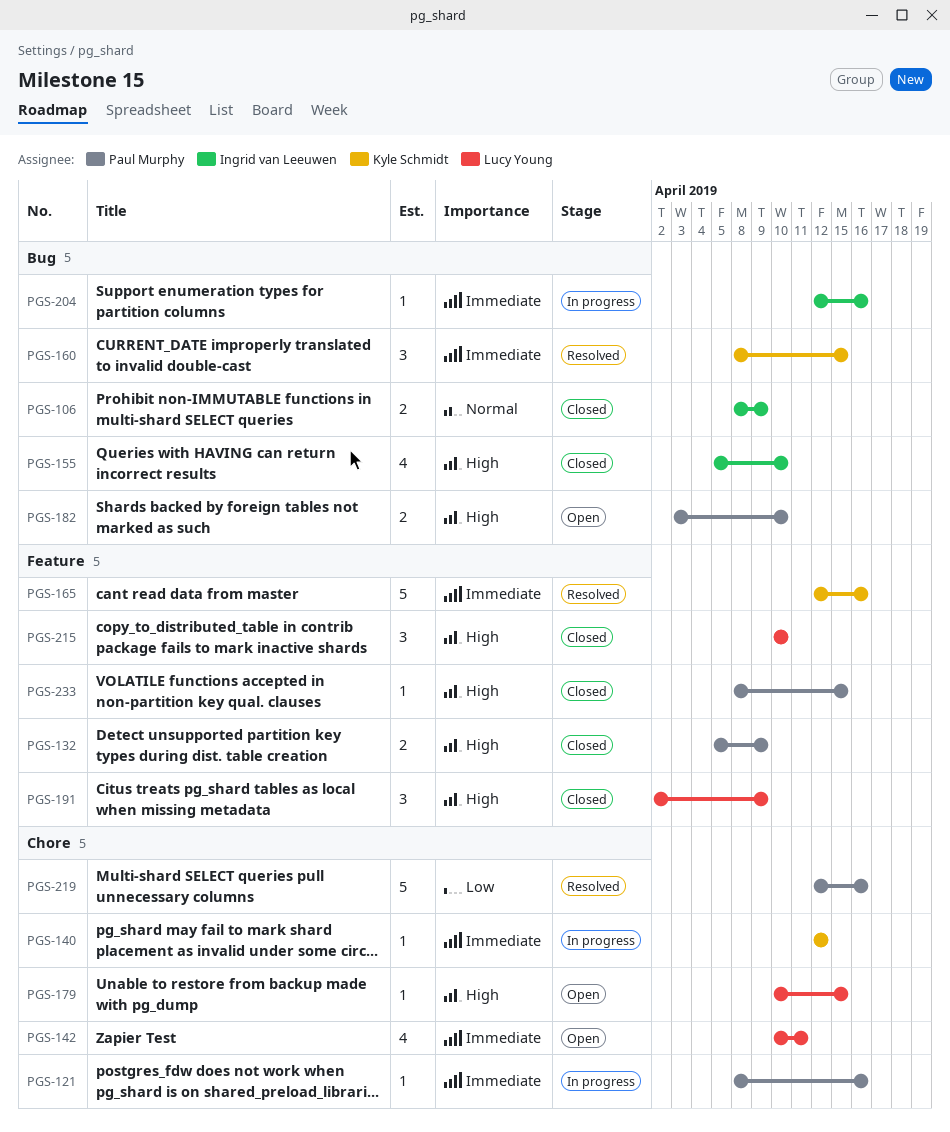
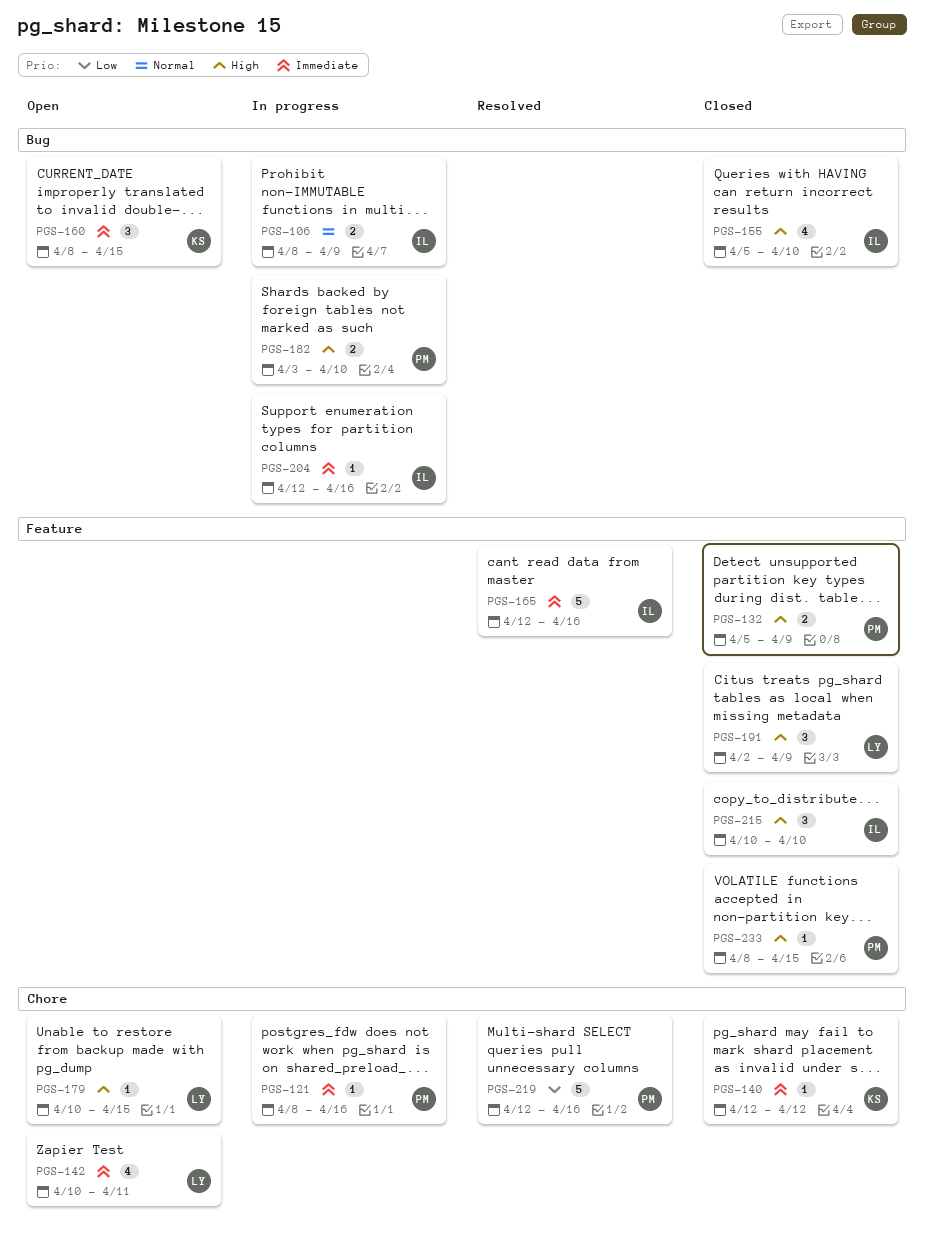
PGS-106, status: Closed -> In progress
PGS-140, status: In progress -> Closed
PGS-160, status: Resolved -> Open
PGS-165, owner: Kyle Schmidt -> Ingrid van Leeuwen
PGS-182, status: Open -> In progress
PGS-215, owner: Lucy Young -> Ingrid van Leeuwen

